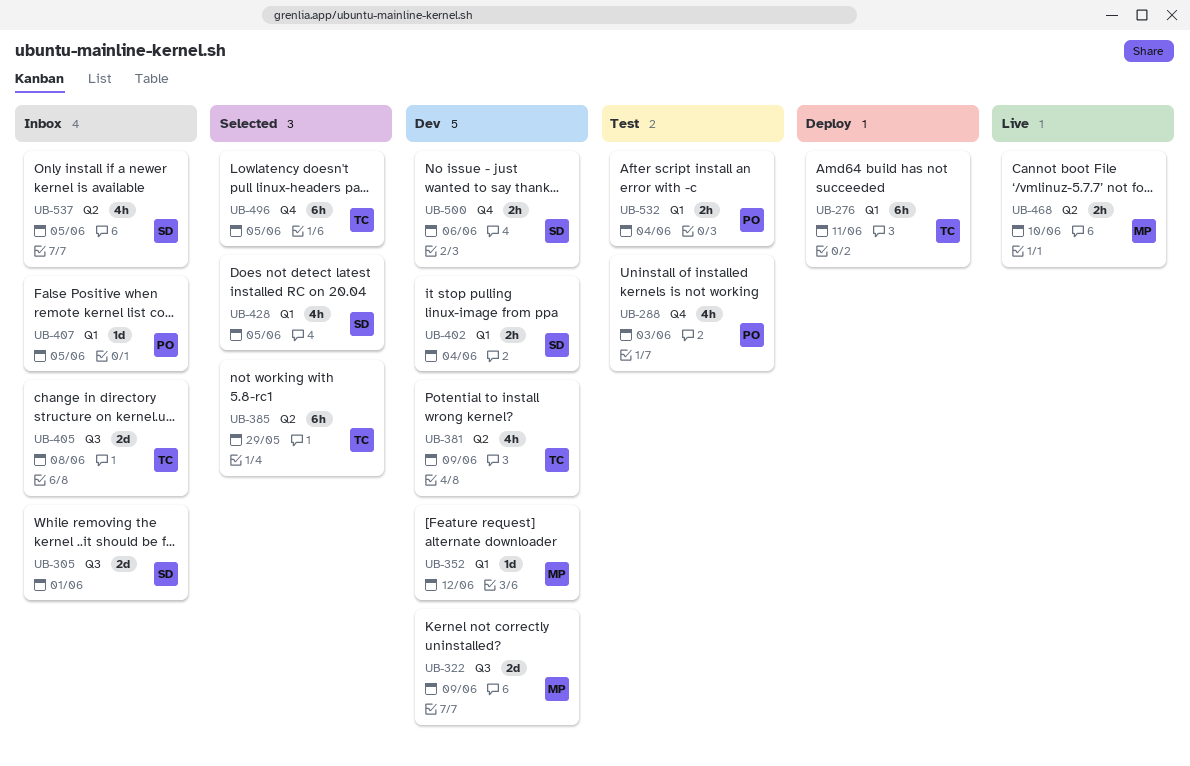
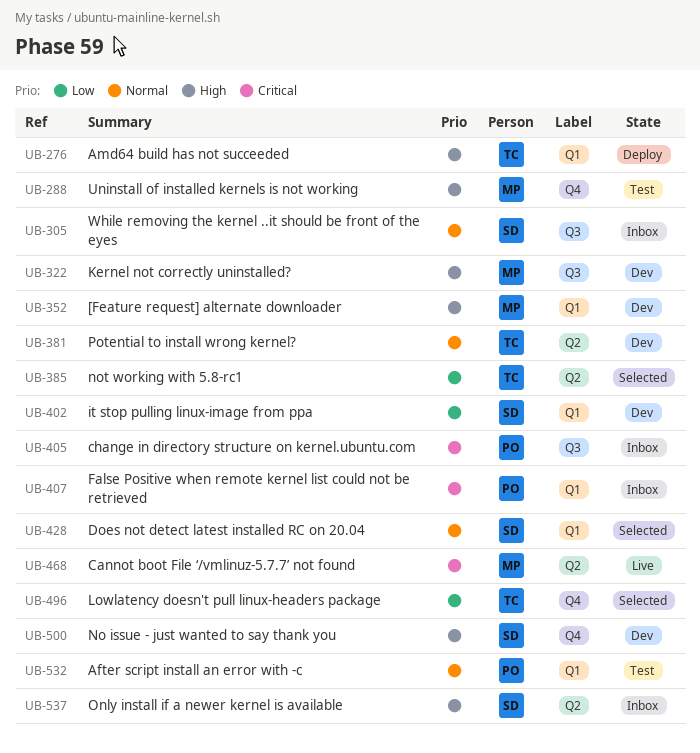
UB-288, owner: PO -> MP
UB-405, owner: TC -> PO

